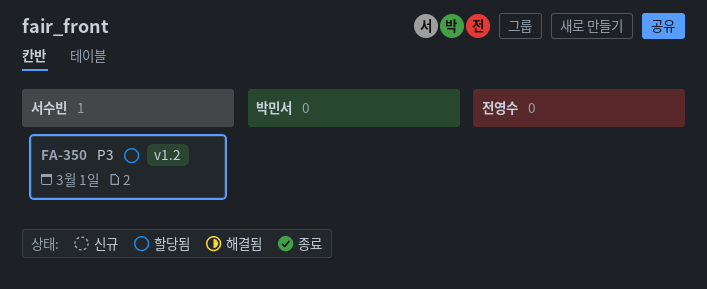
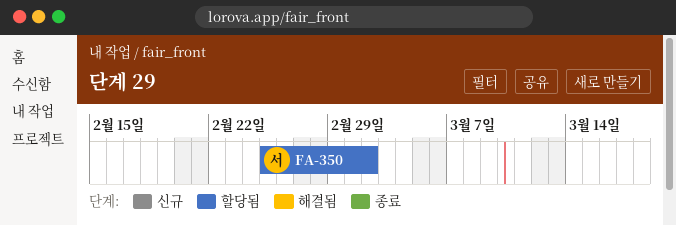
FA-350, due: Mar 1 -> Mar 2

